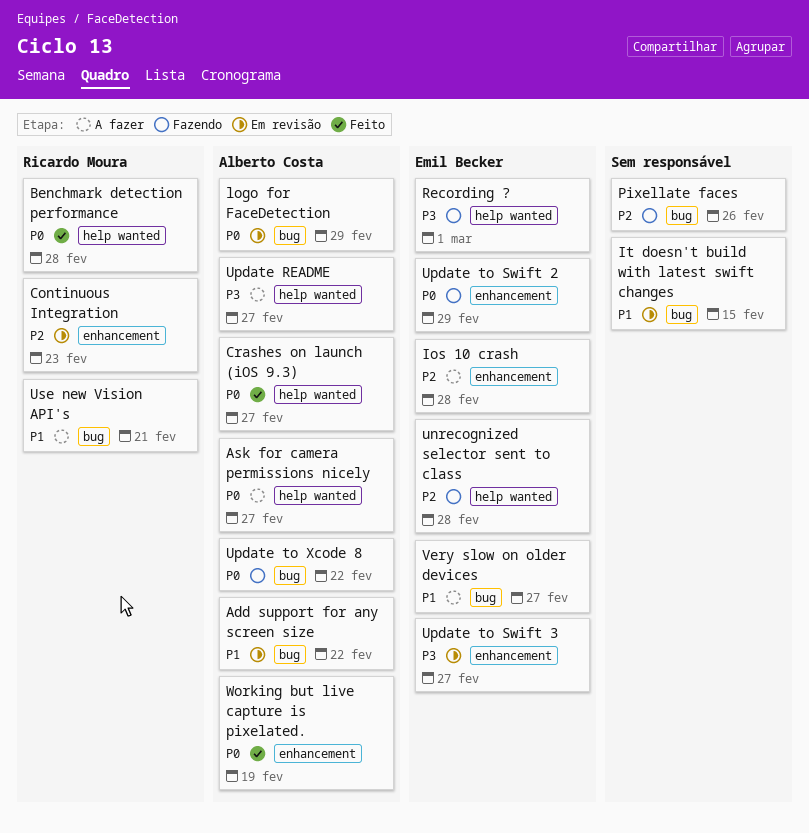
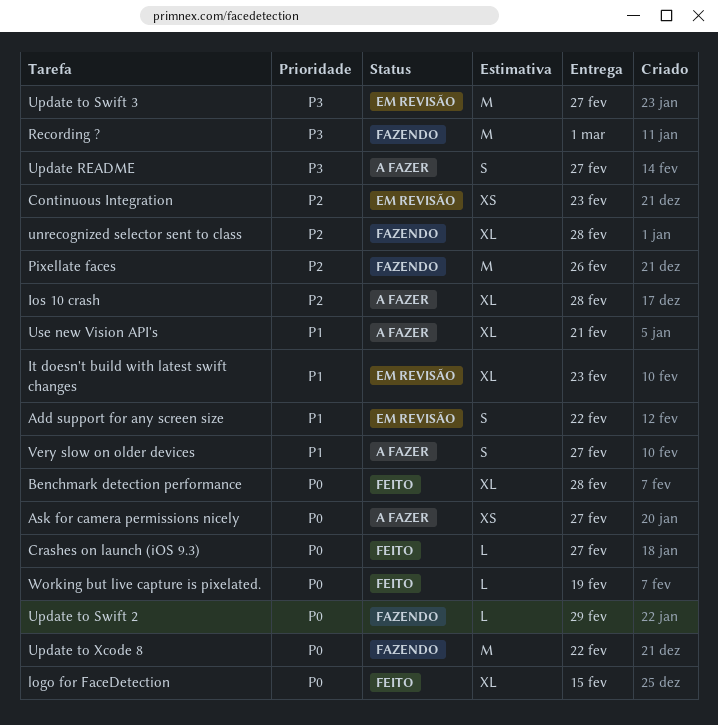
It doesn't build with latest swift changes, due: Feb 15 -> Feb 23
logo for FaceDetection, status: Em revisão -> Feito
logo for FaceDetection, due: Feb 29 -> Feb 15

